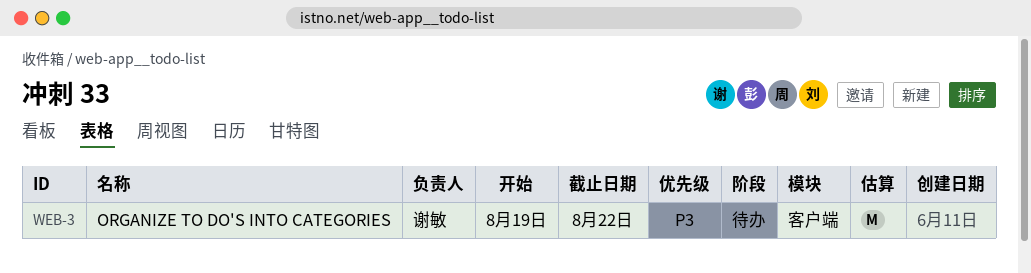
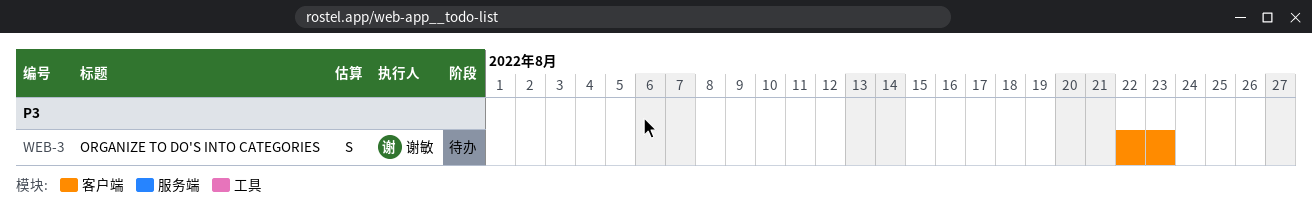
WEB-3, estimate: M -> S
WEB-3, start: Aug 19 -> Aug 22
WEB-3, due: Aug 22 -> Aug 23

